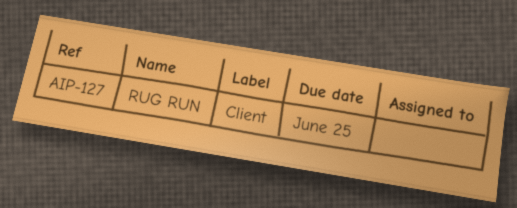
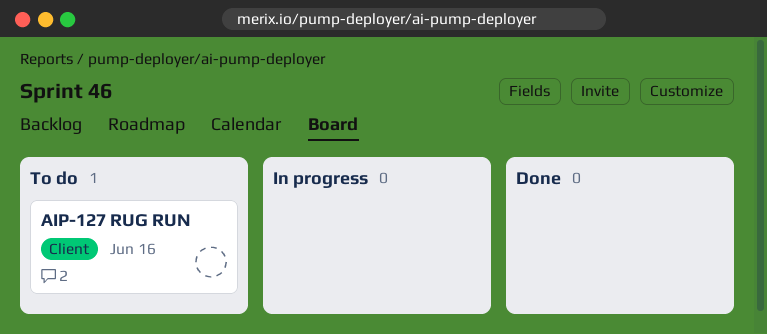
AIP-127, due: Jun 25 -> Jun 16

